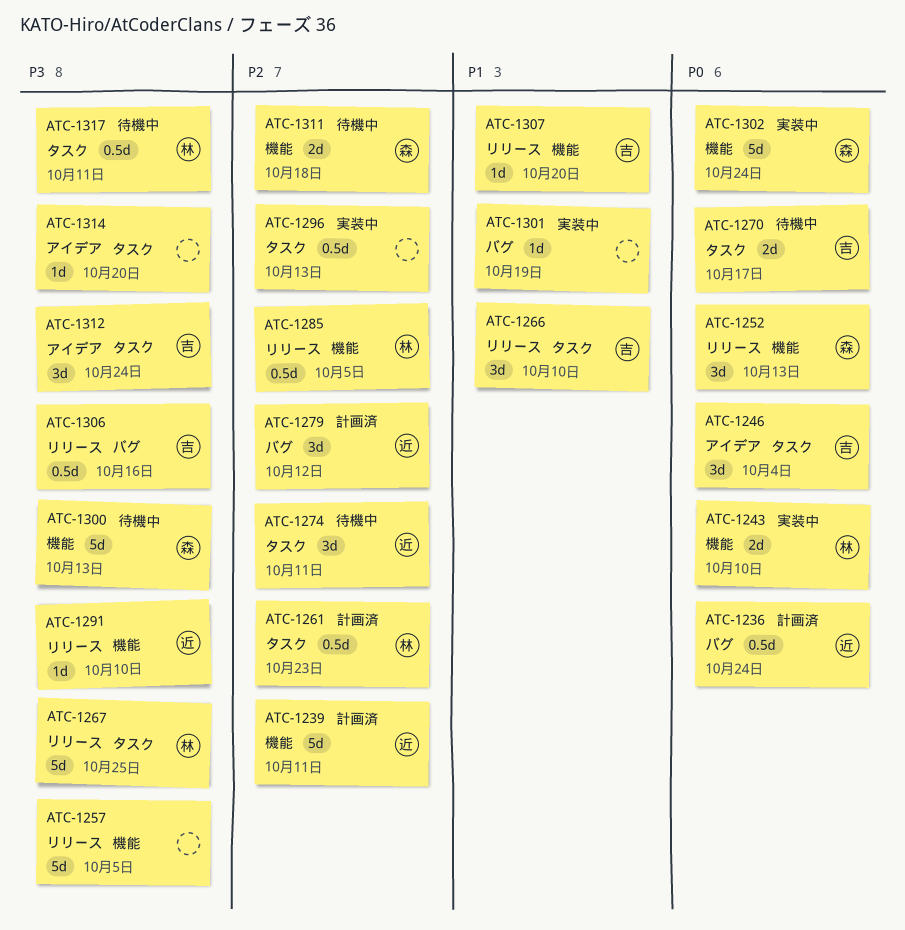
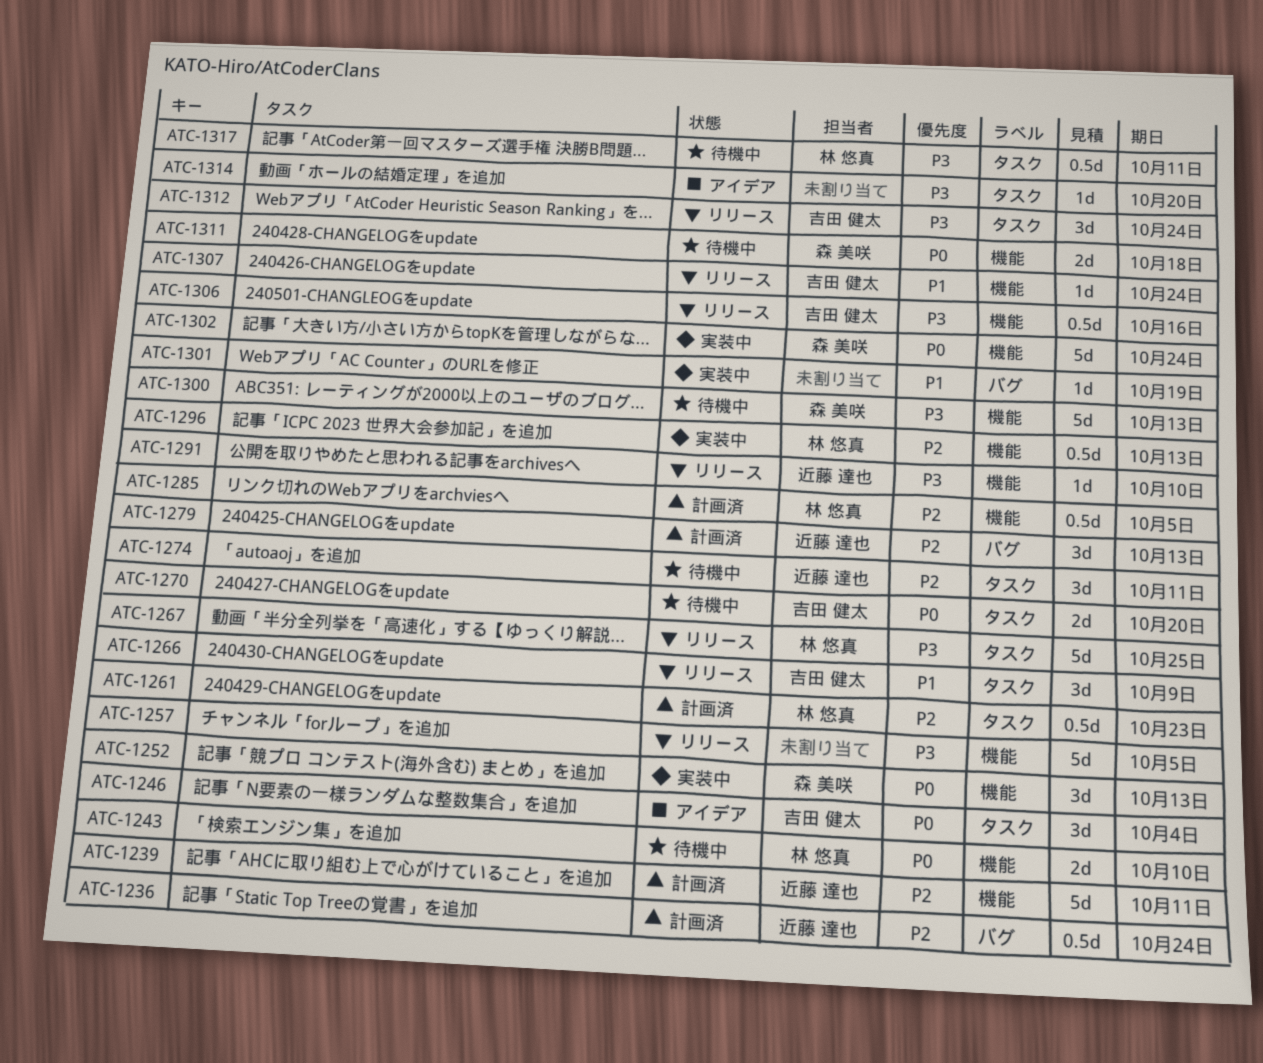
ATC-1236, priority: P0 -> P2
ATC-1243, status: 実装中 -> 待機中
ATC-1252, status: リリース -> 実装中
ATC-1266, due: Oct 10 -> Oct 9
ATC-1270, due: Oct 17 -> Oct 20
ATC-1279, due: Oct 12 -> Oct 13
ATC-1285, status: リリース -> 計画済
ATC-1296, owner: none -> 林 悠真
ATC-1296, label: タスク -> 機能
ATC-1306, label: バグ -> 機能
ATC-1307, due: Oct 20 -> Oct 24
ATC-1311, priority: P2 -> P0
ATC-1312, status: アイデア -> リリース

